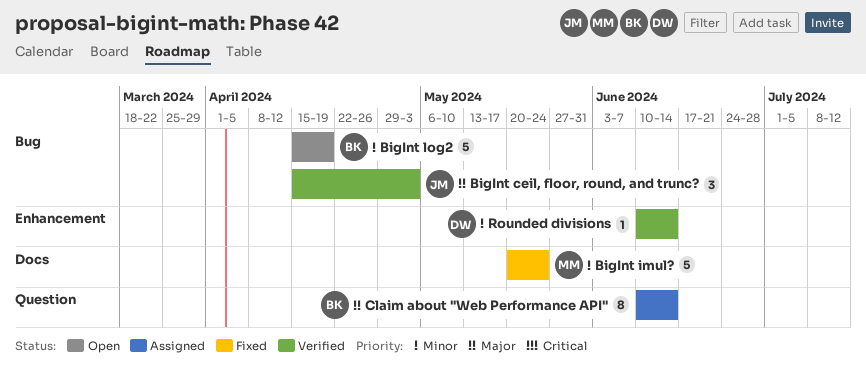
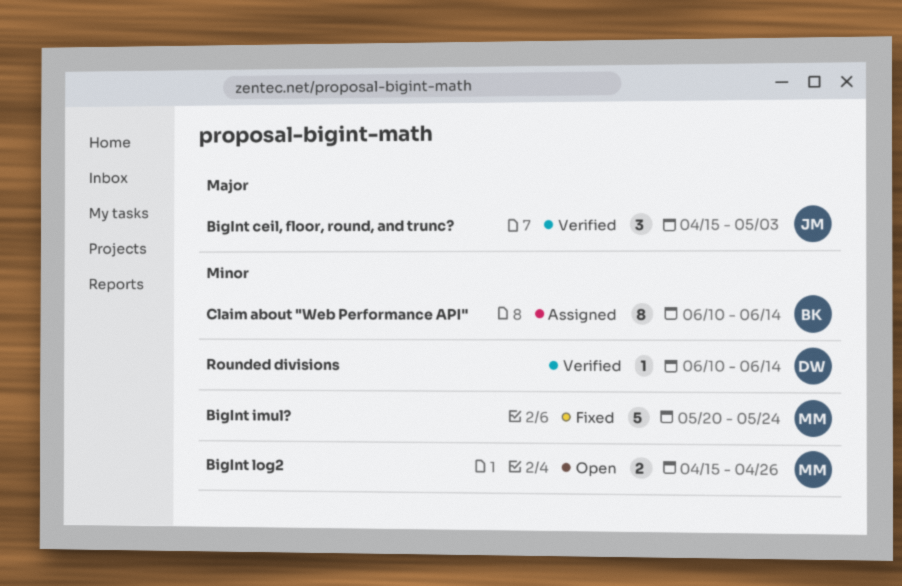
BigInt log2, owner: BK -> MM
BigInt log2, estimate: 5 -> 2
BigInt log2, due: Apr 19 -> Apr 26
Claim about "Web Performance API", priority: Major -> Minor

